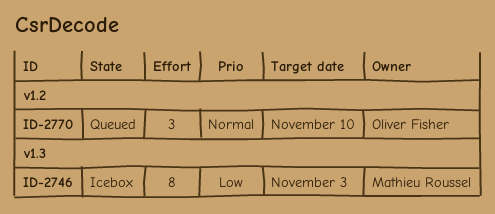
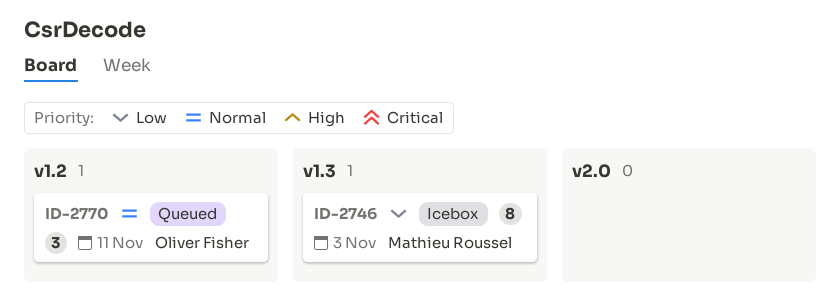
ID-2770, due: Nov 10 -> Nov 11

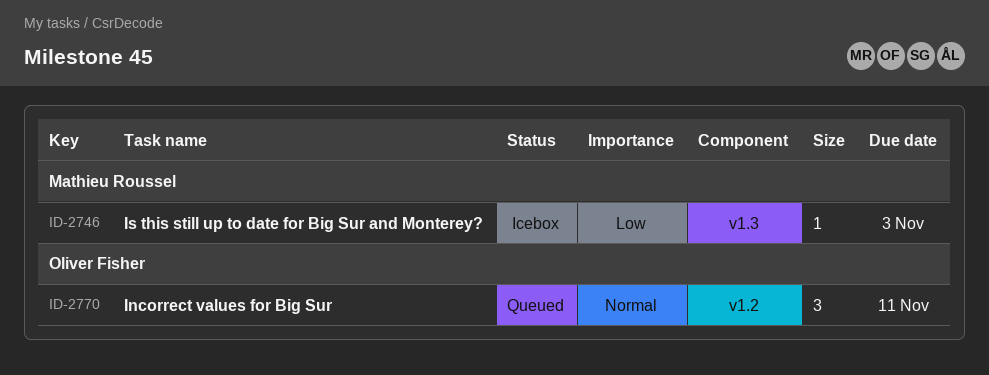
ID-2746, estimate: 8 -> 1

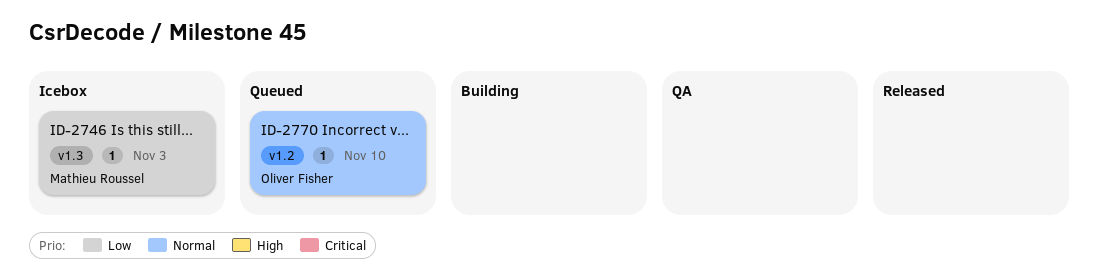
ID-2770, estimate: 3 -> 1
ID-2770, due: Nov 11 -> Nov 10

